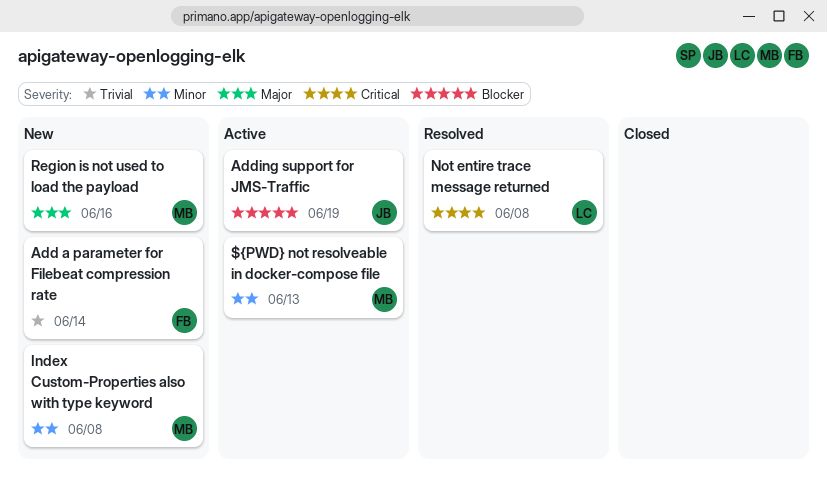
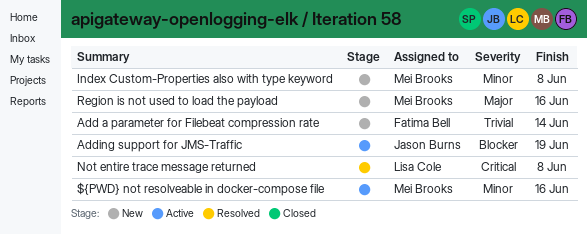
${PWD} not resolveable in docker-compose file, due: Jun 13 -> Jun 16

